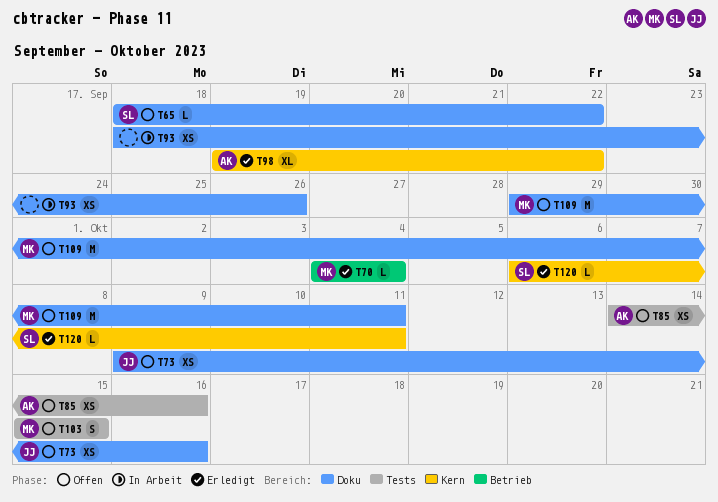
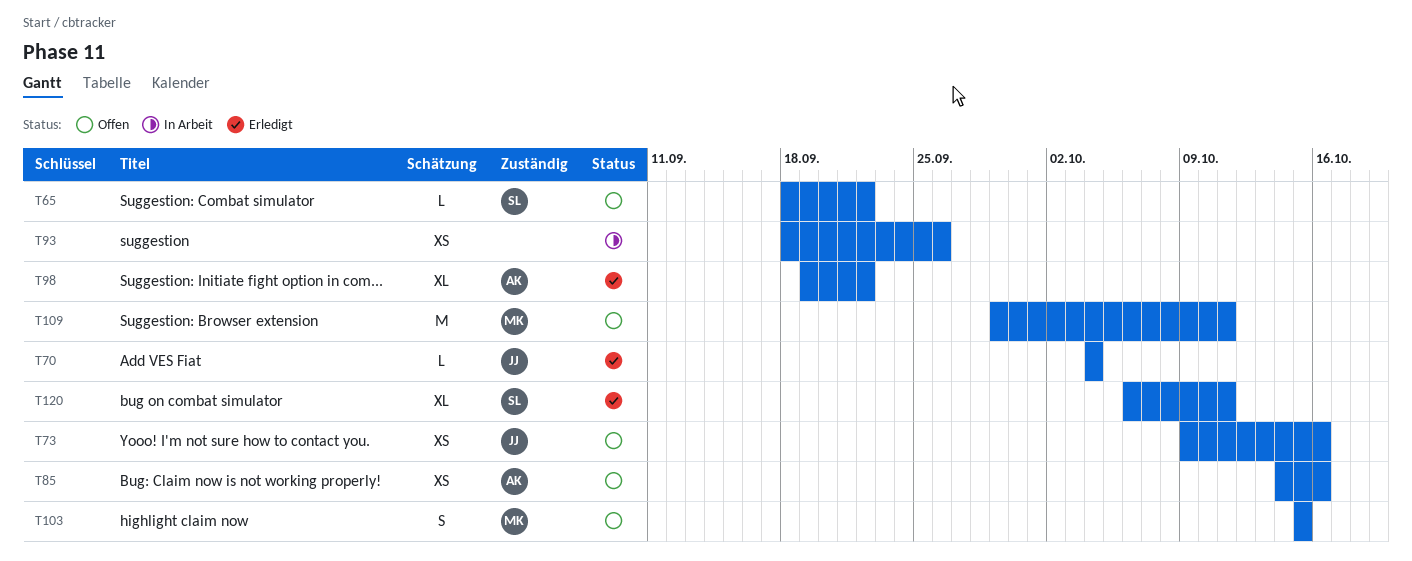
T70, owner: MK -> JJ
T120, estimate: L -> XL

